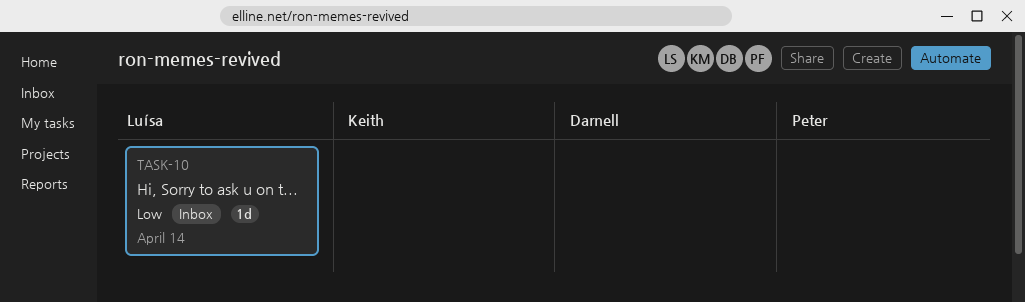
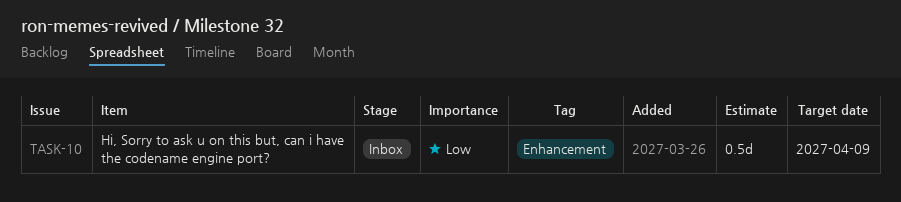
TASK-10, estimate: 1d -> 0.5d
TASK-10, due: Apr 14 -> Apr 9

